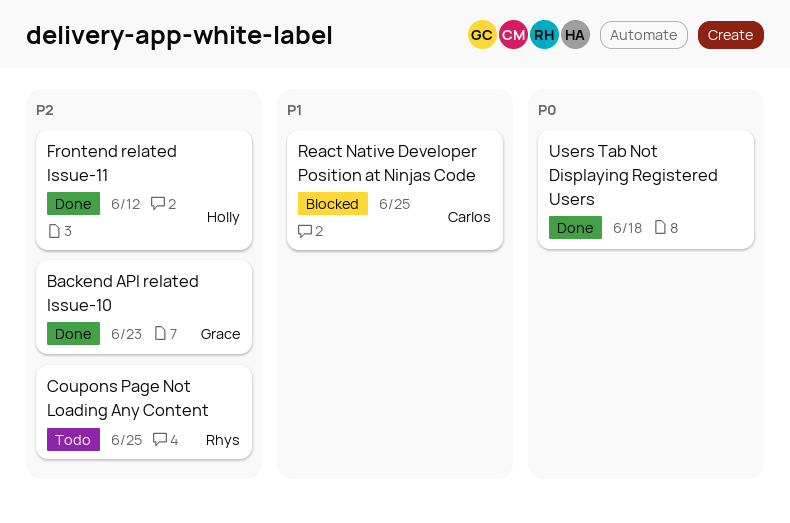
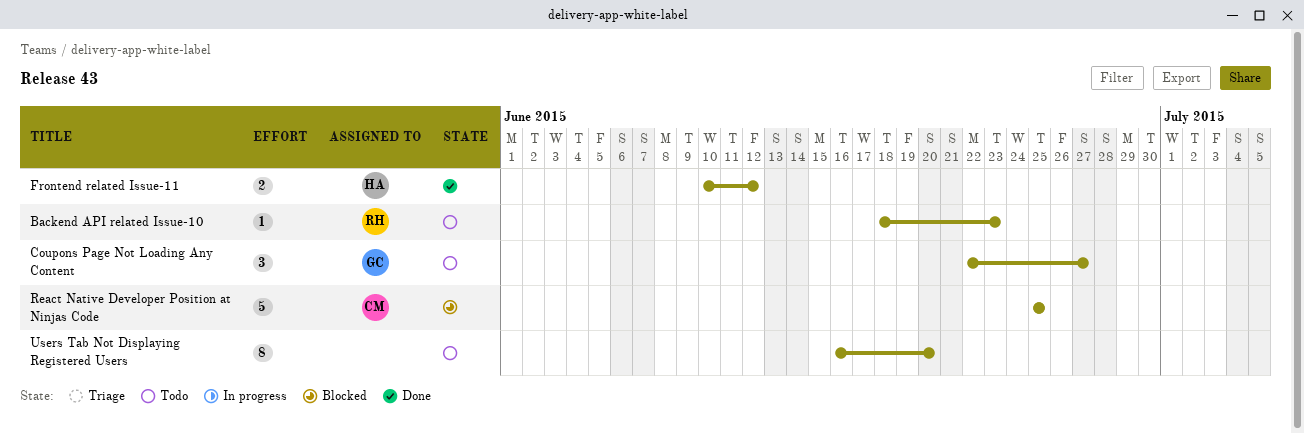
Backend API related Issue-10, status: Done -> Todo
Backend API related Issue-10, owner: Grace -> Rhys
Coupons Page Not Loading Any Content, owner: Rhys -> Grace
Coupons Page Not Loading Any Content, due: Jun 25 -> Jun 27
Users Tab Not Displaying Registered Users, status: Done -> Todo
Users Tab Not Displaying Registered Users, due: Jun 18 -> Jun 20

